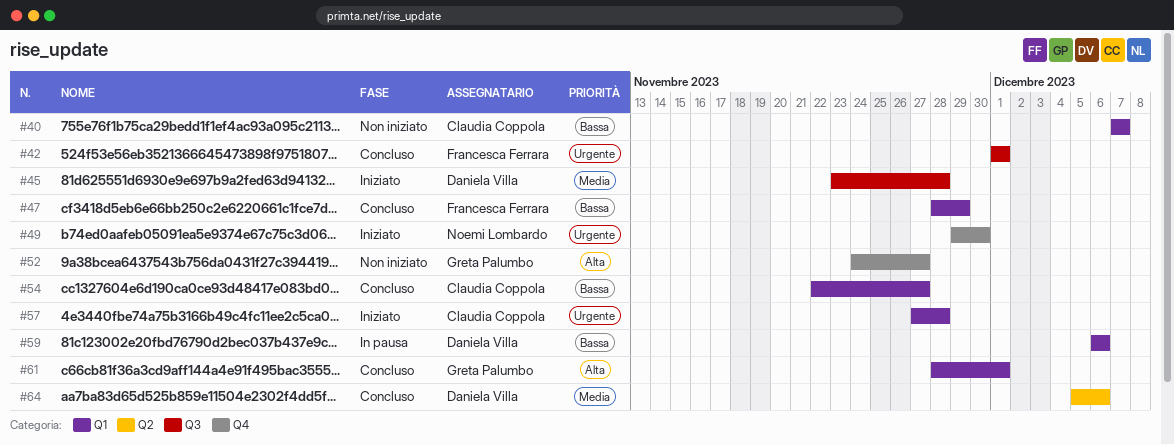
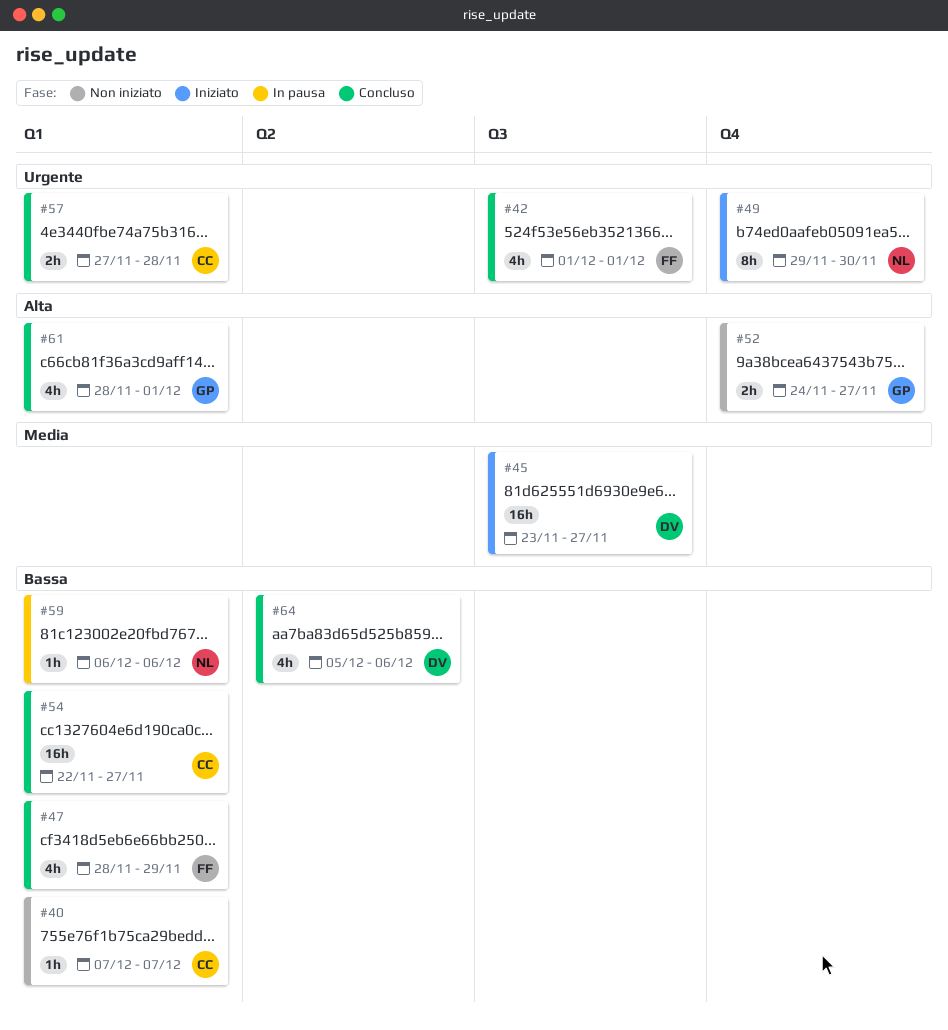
#45, due: Nov 28 -> Nov 27
#57, status: Iniziato -> Concluso
#59, owner: Daniela Villa -> Noemi Lombardo
#64, priority: Media -> Bassa

